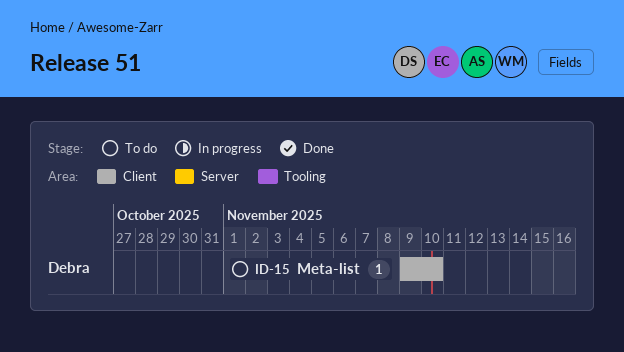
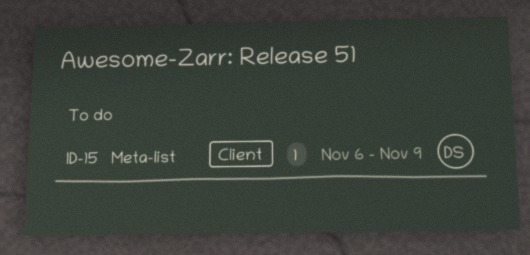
ID-15, start: Nov 9 -> Nov 6
ID-15, due: Nov 10 -> Nov 9

